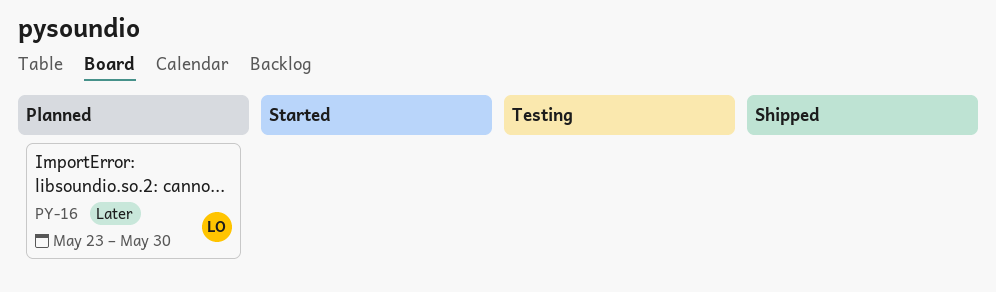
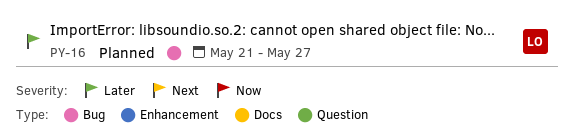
PY-16, start: May 23 -> May 21
PY-16, due: May 30 -> May 27

